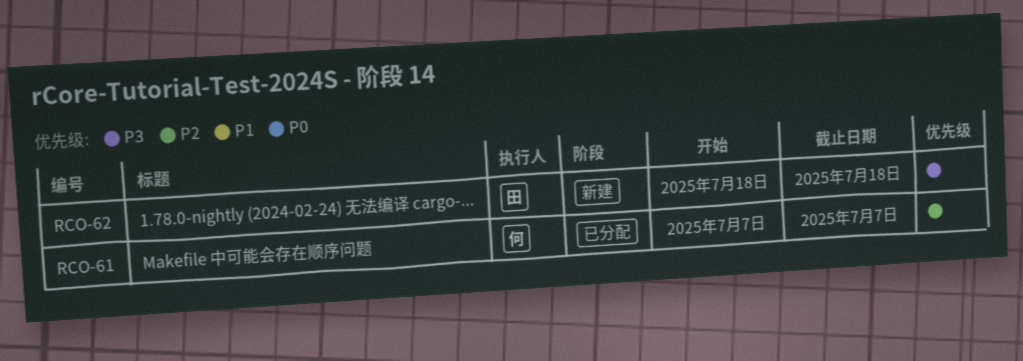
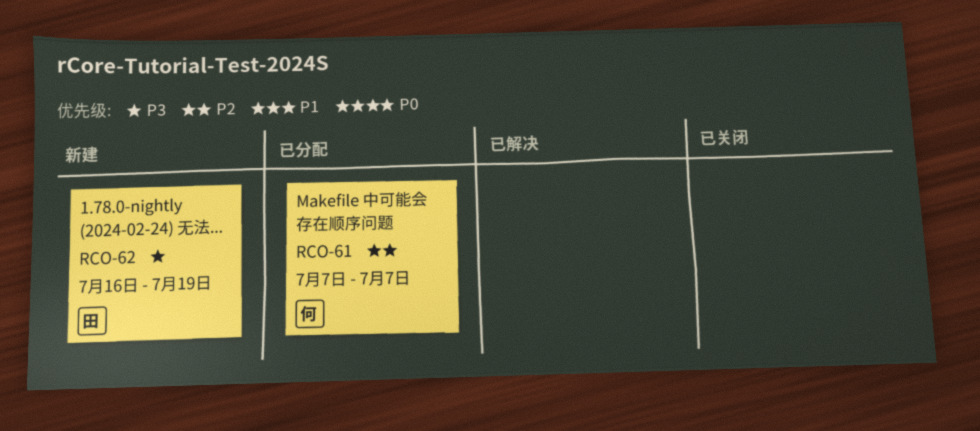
RCO-62, start: Jul 18 -> Jul 16
RCO-62, due: Jul 18 -> Jul 19

